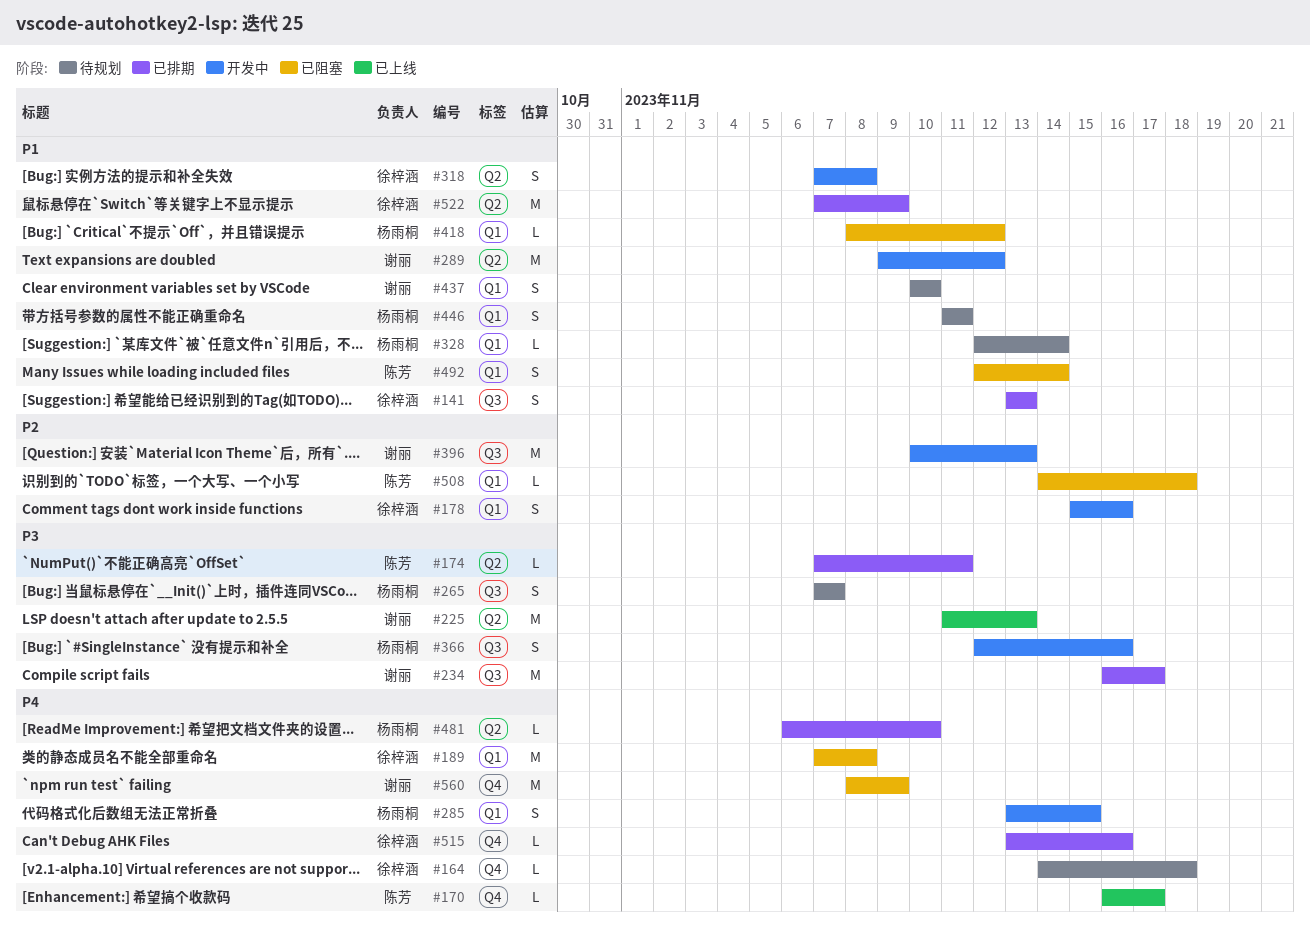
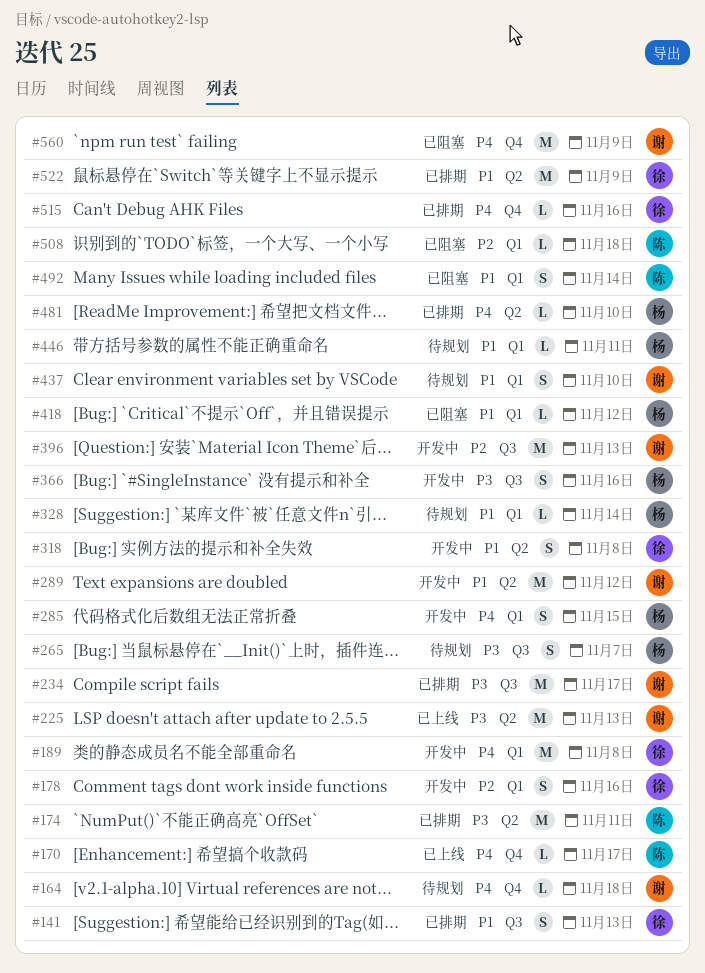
#164, owner: 徐梓涵 -> 谢丽
#174, estimate: L -> M
#189, status: 已阻塞 -> 开发中
#446, estimate: S -> L

